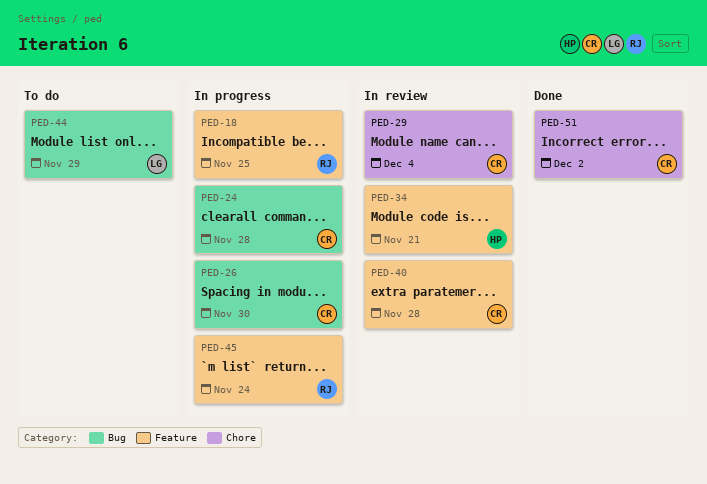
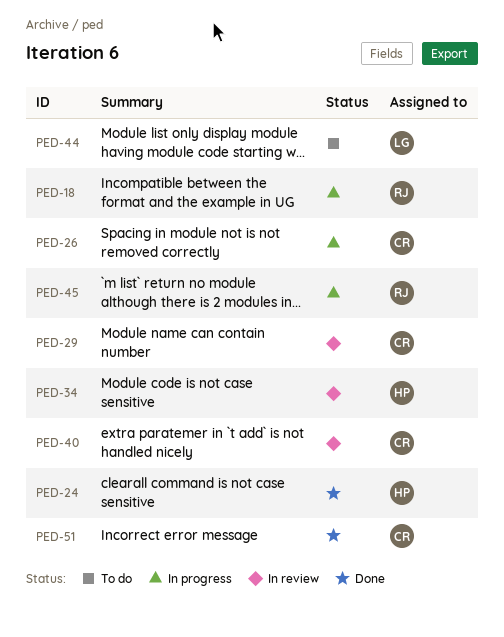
PED-24, status: In progress -> Done
PED-24, owner: CR -> HP

